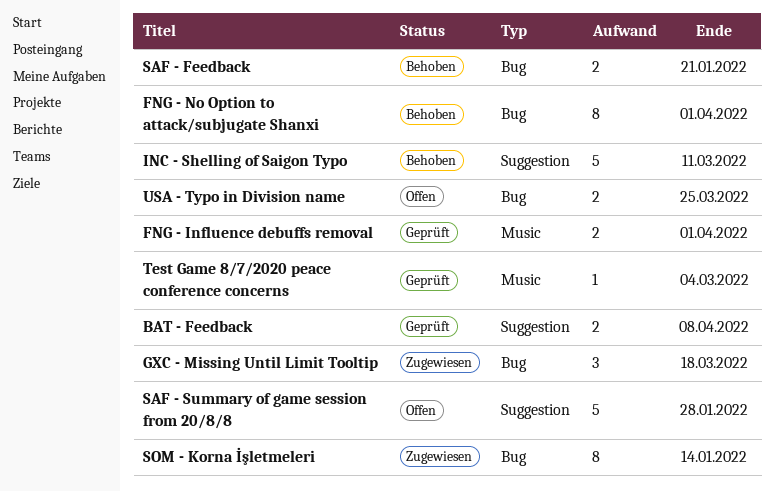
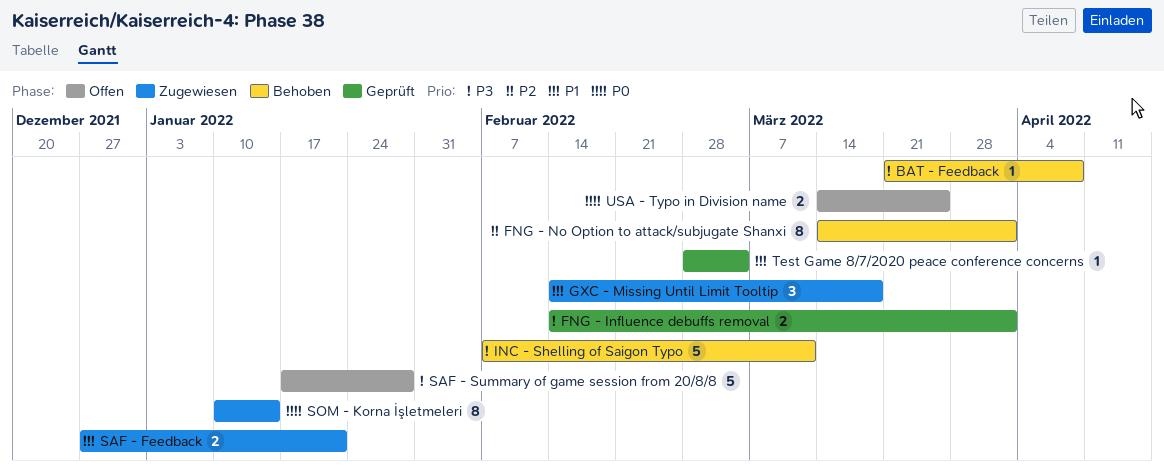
BAT - Feedback, status: Geprüft -> Behoben
BAT - Feedback, estimate: 2 -> 1
SAF - Feedback, status: Behoben -> Zugewiesen

